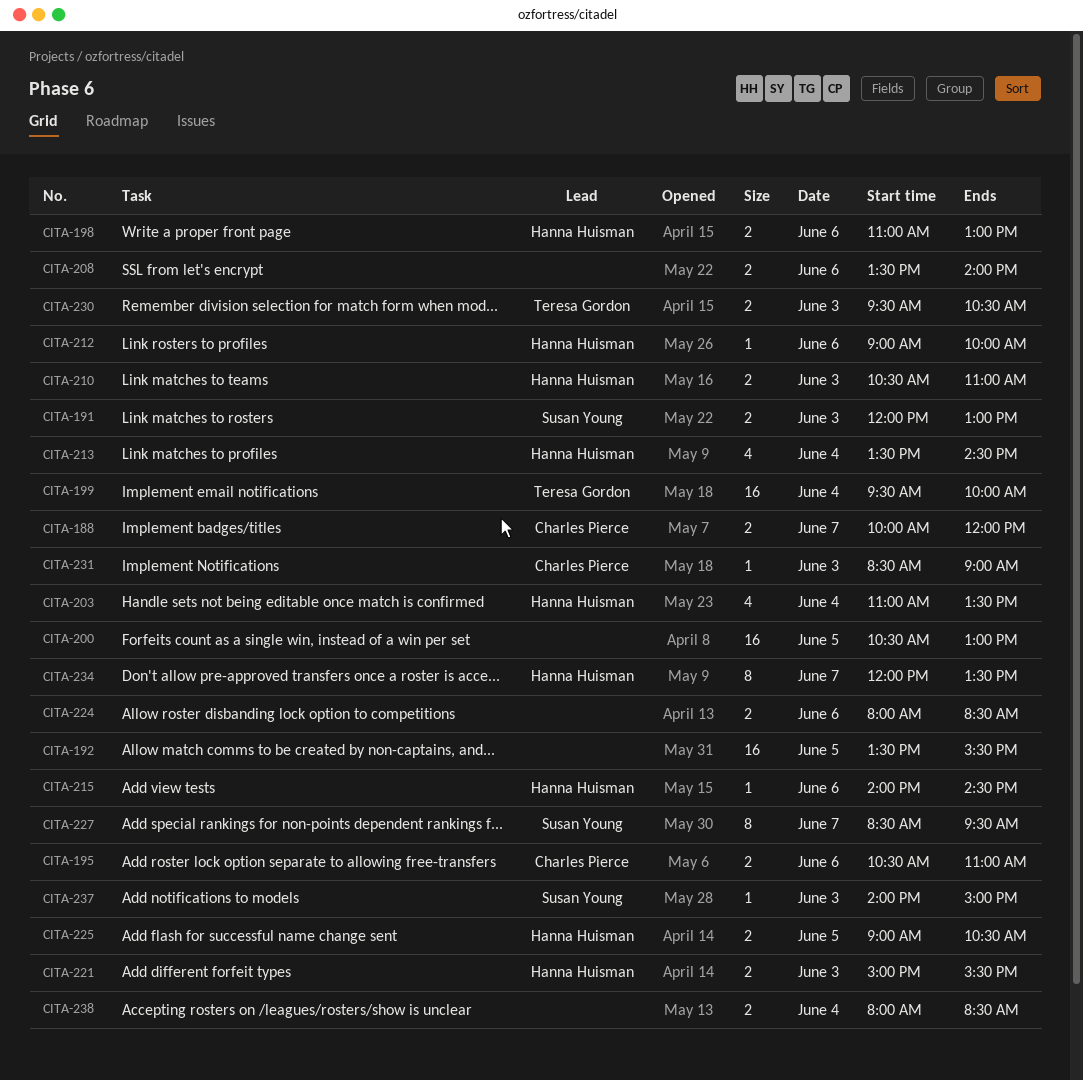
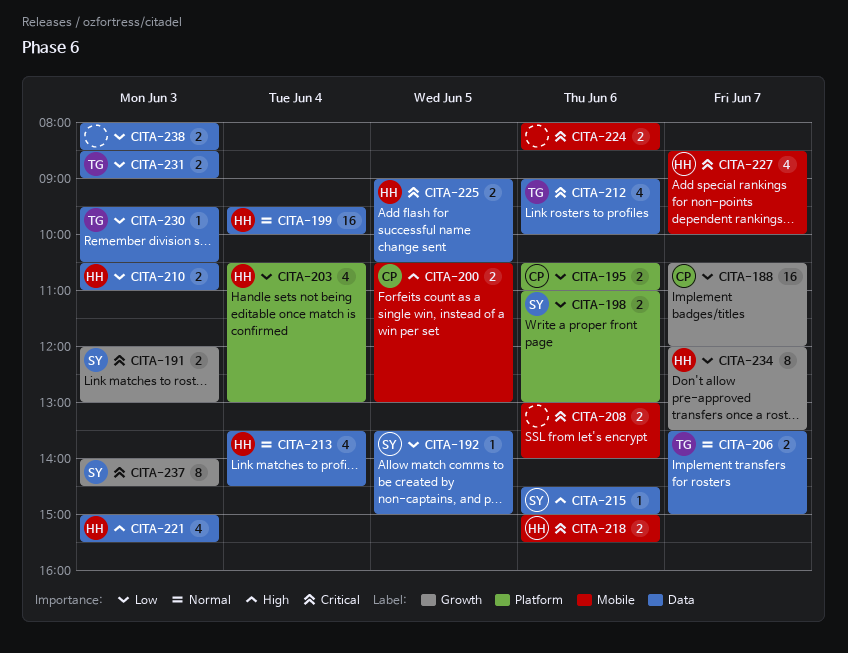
CITA-188, estimate: 2 -> 16
CITA-188, begins: 10:00 -> 10:30
CITA-192, owner: none -> Susan Young
CITA-192, estimate: 16 -> 1
CITA-192, ends: 15:30 -> 15:00
CITA-198, owner: Hanna Huisman -> Susan Young
CITA-199, owner: Teresa Gordon -> Hanna Huisman
CITA-200, owner: none -> Charles Pierce
CITA-200, estimate: 16 -> 2
CITA-203, begins: 11:00 -> 10:30
CITA-203, ends: 13:30 -> 13:00
CITA-206: none -> present
CITA-208, begins: 13:30 -> 13:00
CITA-212, owner: Hanna Huisman -> Teresa Gordon
CITA-212, estimate: 1 -> 4
CITA-215, owner: Hanna Huisman -> Susan Young
CITA-215, begins: 14:00 -> 14:30
CITA-215, ends: 14:30 -> 15:00
CITA-218: none -> present
CITA-221, estimate: 2 -> 4
CITA-227, owner: Susan Young -> Hanna Huisman
CITA-227, estimate: 8 -> 4
CITA-227, ends: 09:30 -> 10:00
CITA-230, estimate: 2 -> 1
CITA-231, owner: Charles Pierce -> Teresa Gordon
CITA-231, estimate: 1 -> 2
CITA-237, estimate: 1 -> 8
CITA-237, ends: 15:00 -> 14:30
CITA-238, day: Jun 4 -> Jun 3

